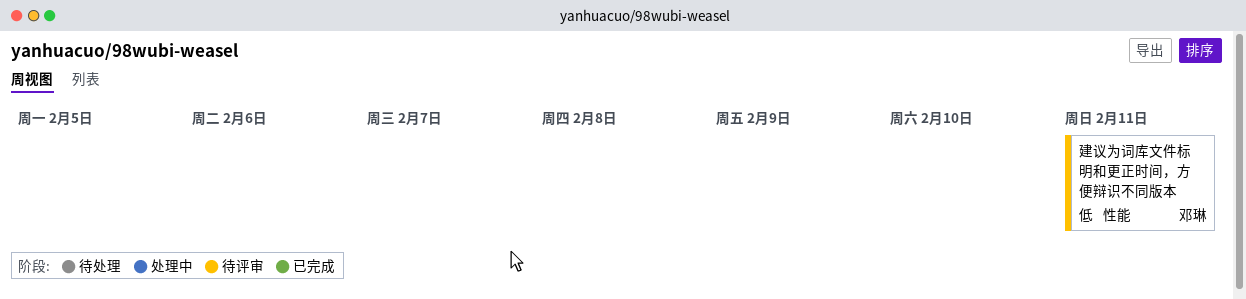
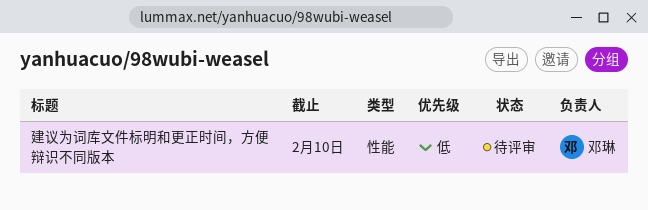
建议为词库文件标明和更正时间，方便辩识不同版本, due: Feb 11 -> Feb 10

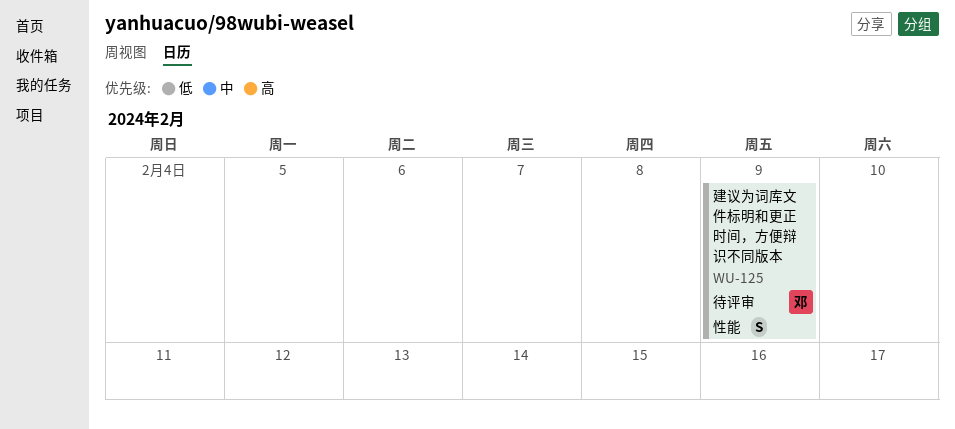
建议为词库文件标明和更正时间，方便辩识不同版本, due: Feb 10 -> Feb 9

